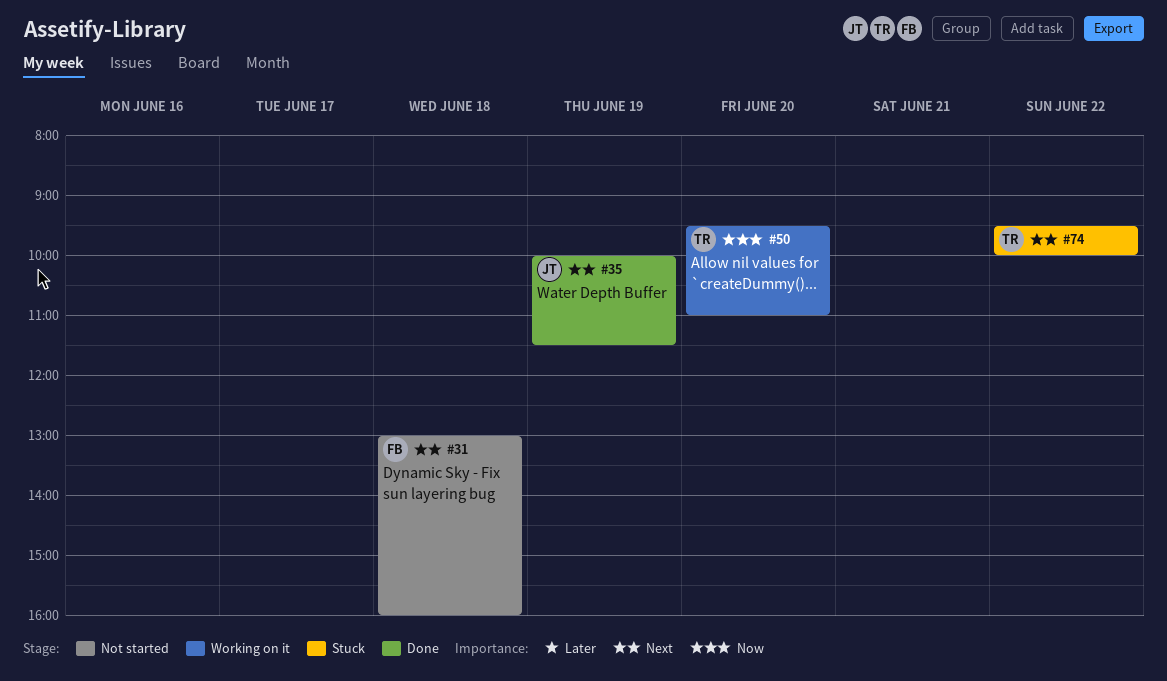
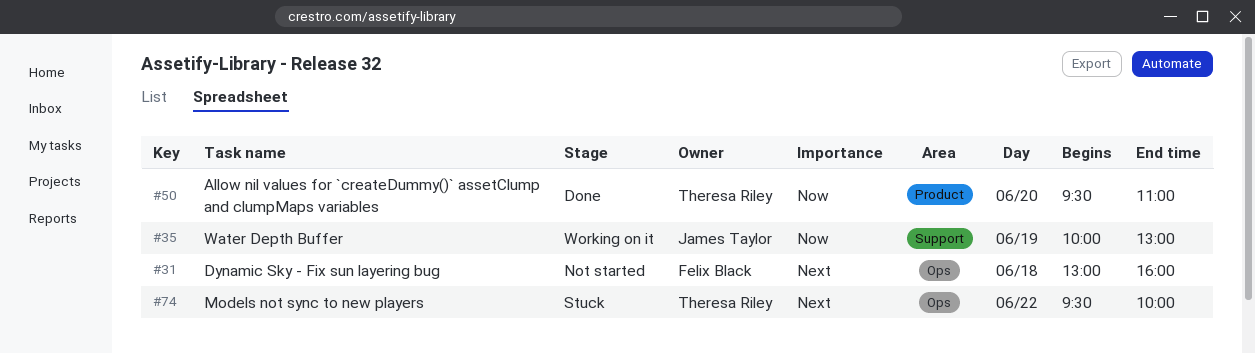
#35, status: Done -> Working on it
#35, priority: Next -> Now
#35, ends: 11:30 -> 13:00
#50, status: Working on it -> Done

